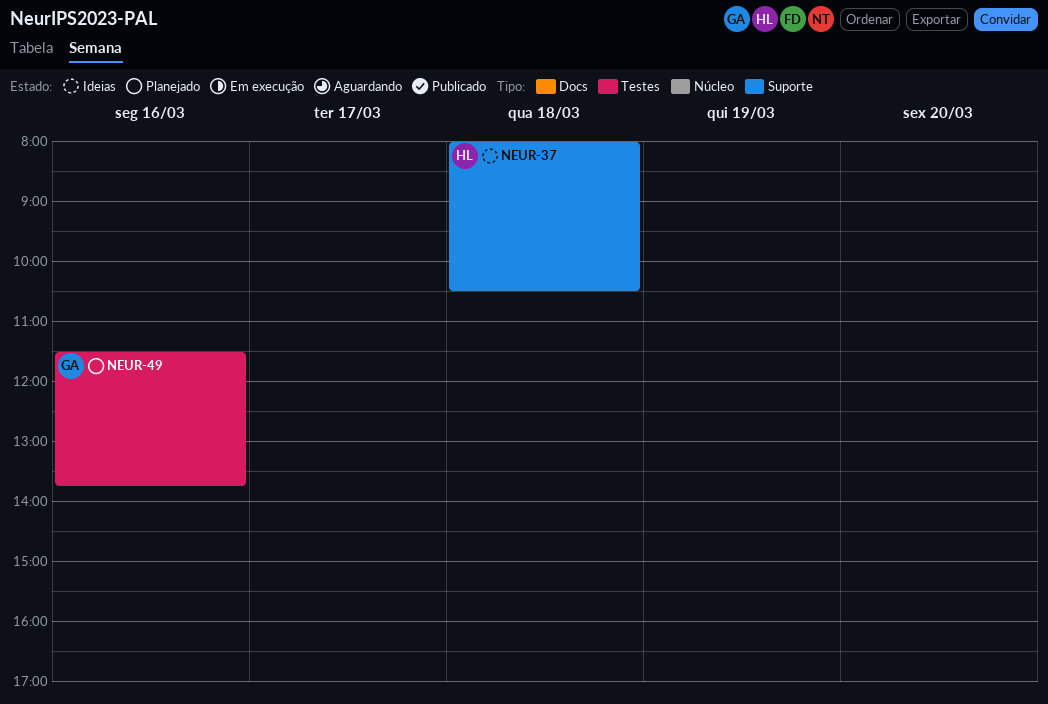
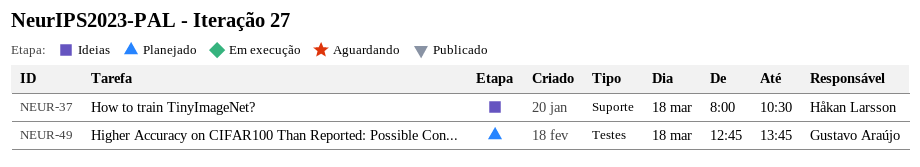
NEUR-49, day: Mar 16 -> Mar 18
NEUR-49, begins: 11:30 -> 12:45

